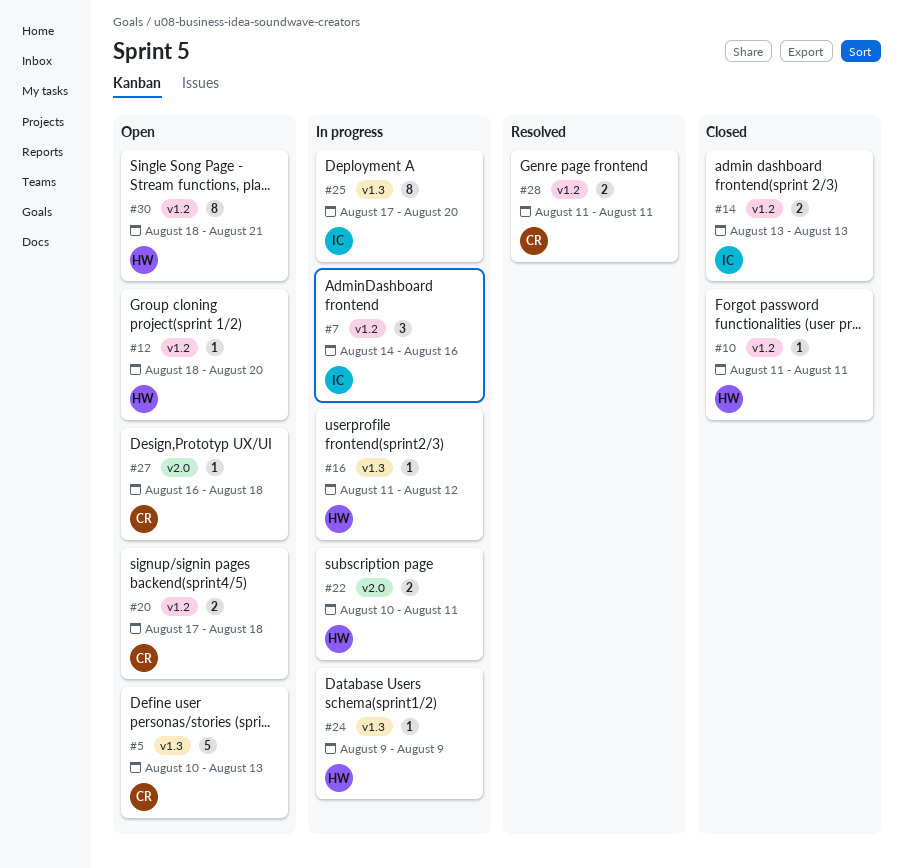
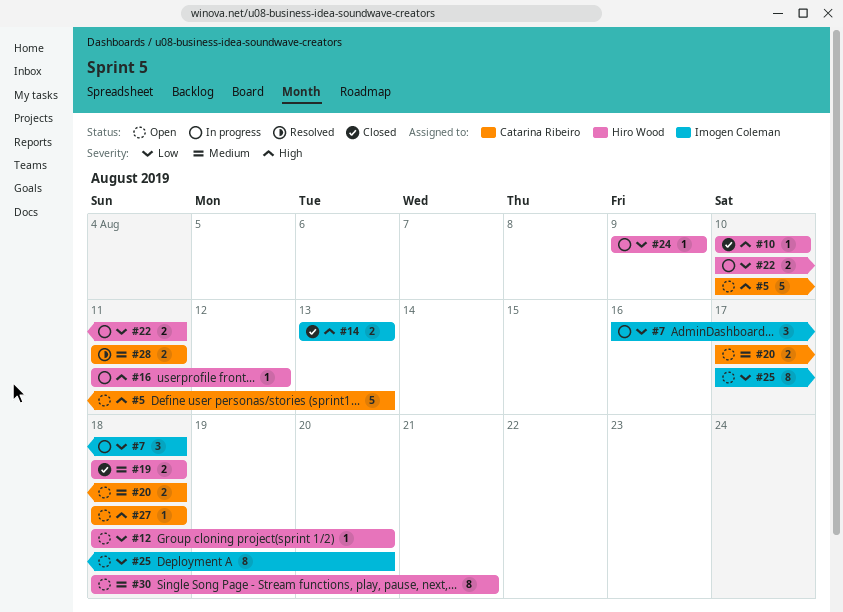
#7, start: Aug 14 -> Aug 16
#7, due: Aug 16 -> Aug 18
#10, start: Aug 11 -> Aug 10
#10, due: Aug 11 -> Aug 10
#19: none -> present
#25, status: In progress -> Open
#27, start: Aug 16 -> Aug 18

